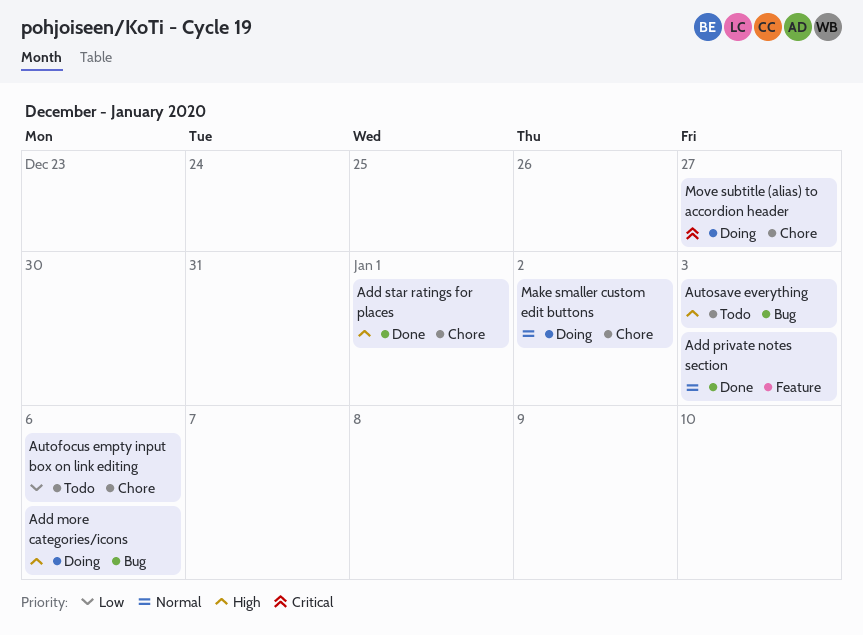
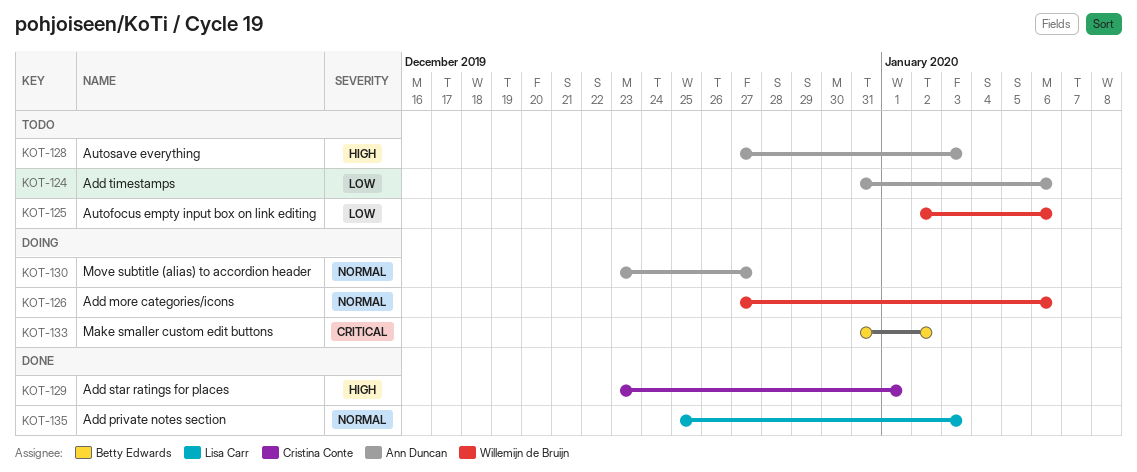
Add more categories/icons, priority: High -> Normal
Add timestamps: none -> present
Make smaller custom edit buttons, priority: Normal -> Critical
Move subtitle (alias) to accordion header, priority: Critical -> Normal

